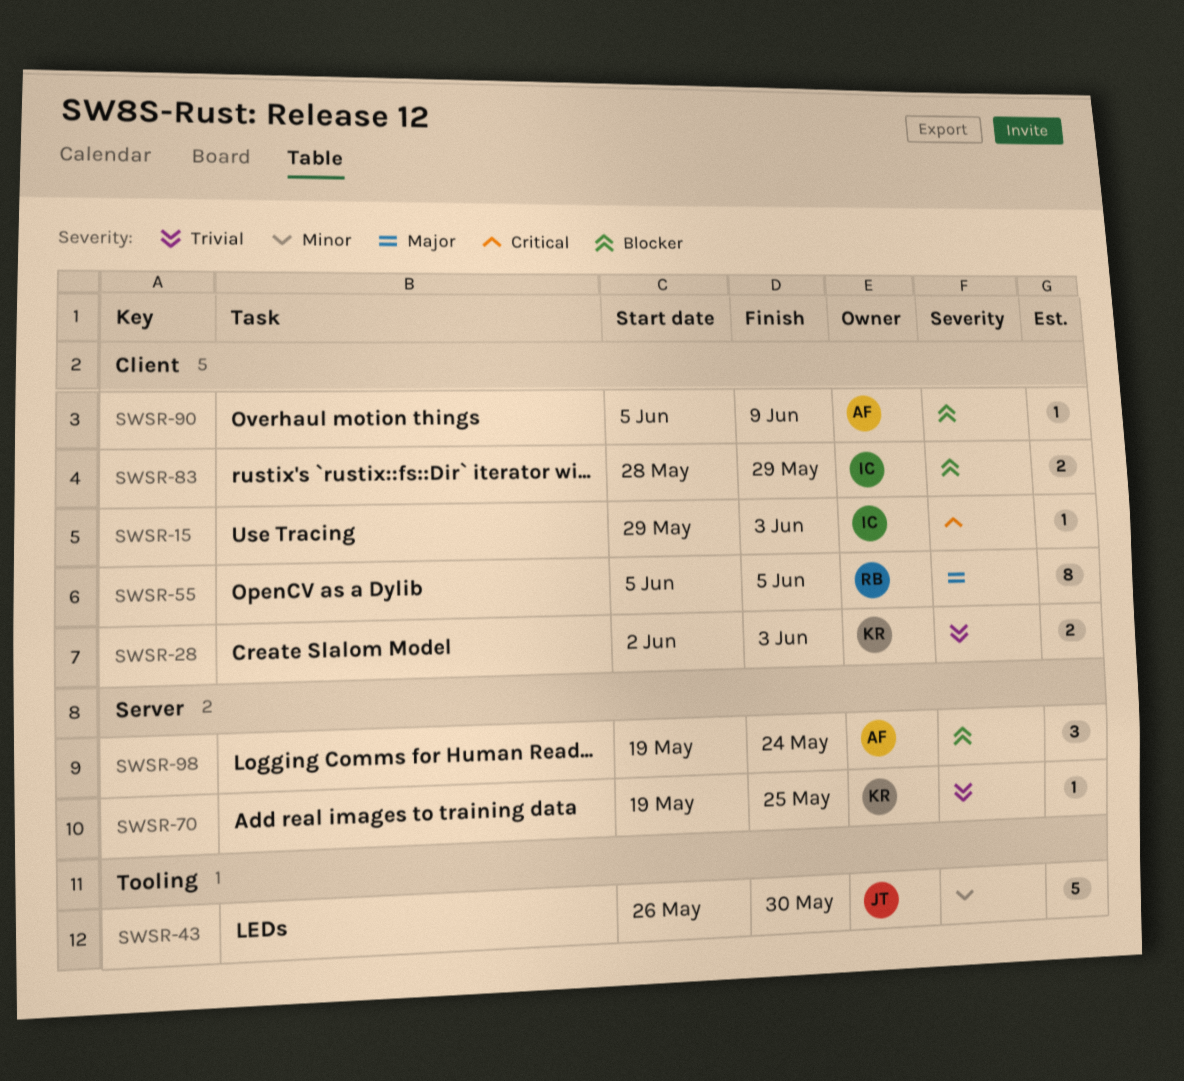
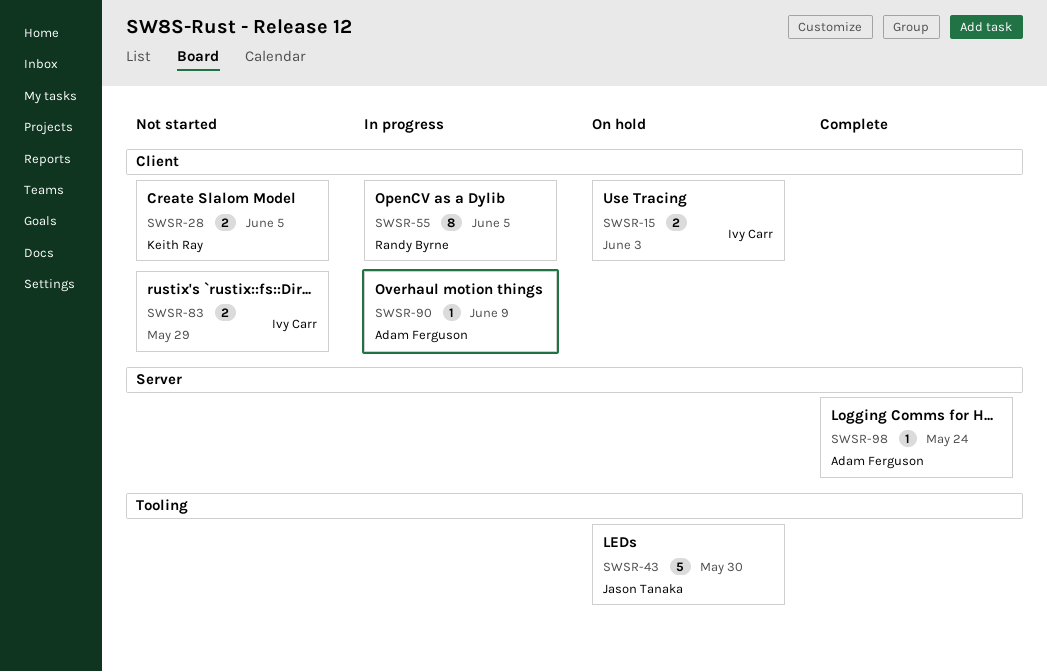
SWSR-15, estimate: 1 -> 2
SWSR-28, due: Jun 3 -> Jun 5
SWSR-70: present -> none
SWSR-98, estimate: 3 -> 1

